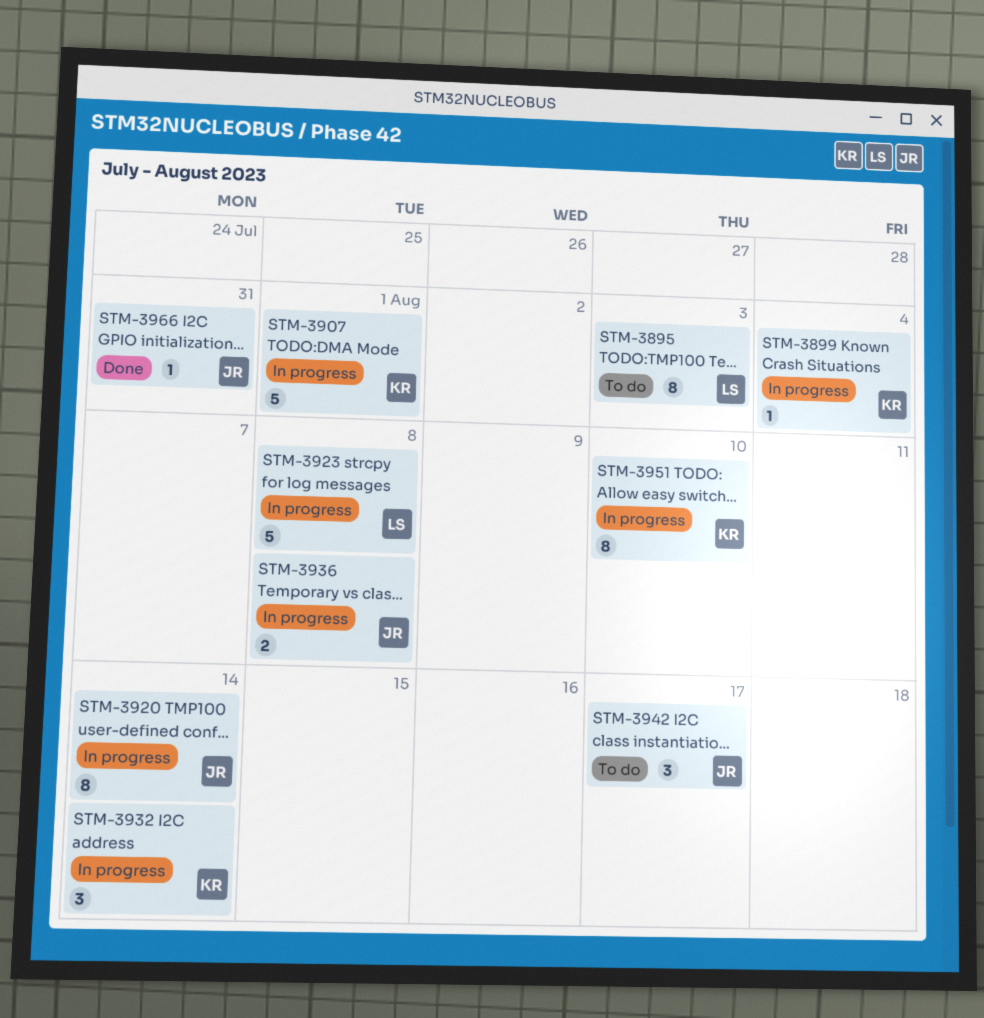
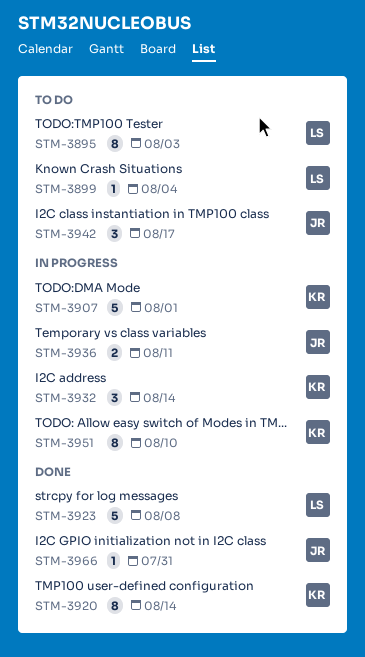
STM-3899, status: In progress -> To do
STM-3899, owner: KR -> LS
STM-3920, status: In progress -> Done
STM-3920, owner: JR -> KR
STM-3923, status: In progress -> Done
STM-3936, due: Aug 8 -> Aug 11

